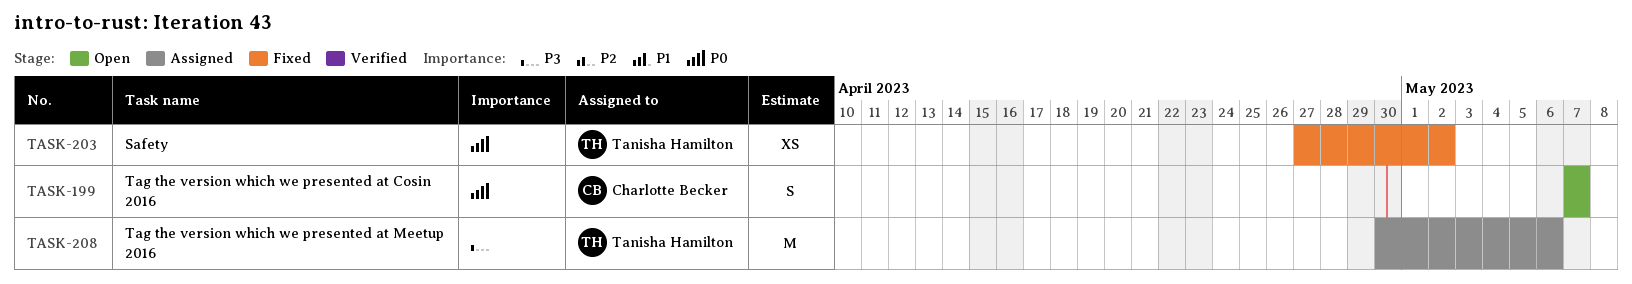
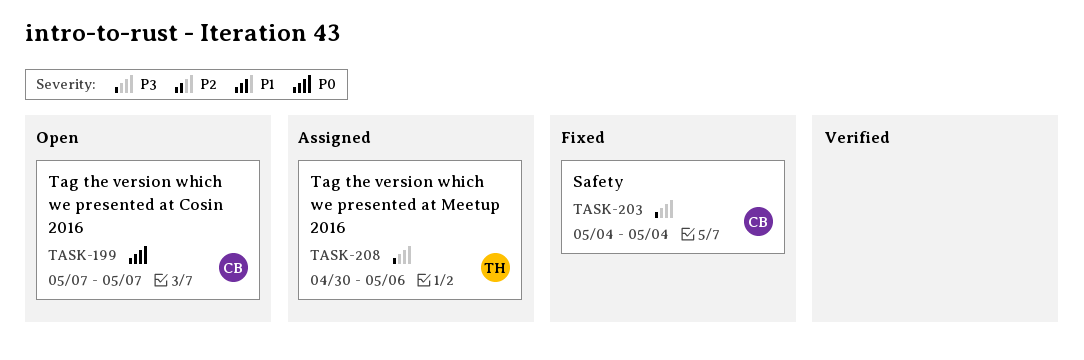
TASK-203, owner: Tanisha Hamilton -> Charlotte Becker
TASK-203, priority: P0 -> P3
TASK-203, start: Apr 27 -> May 4
TASK-203, due: May 2 -> May 4

